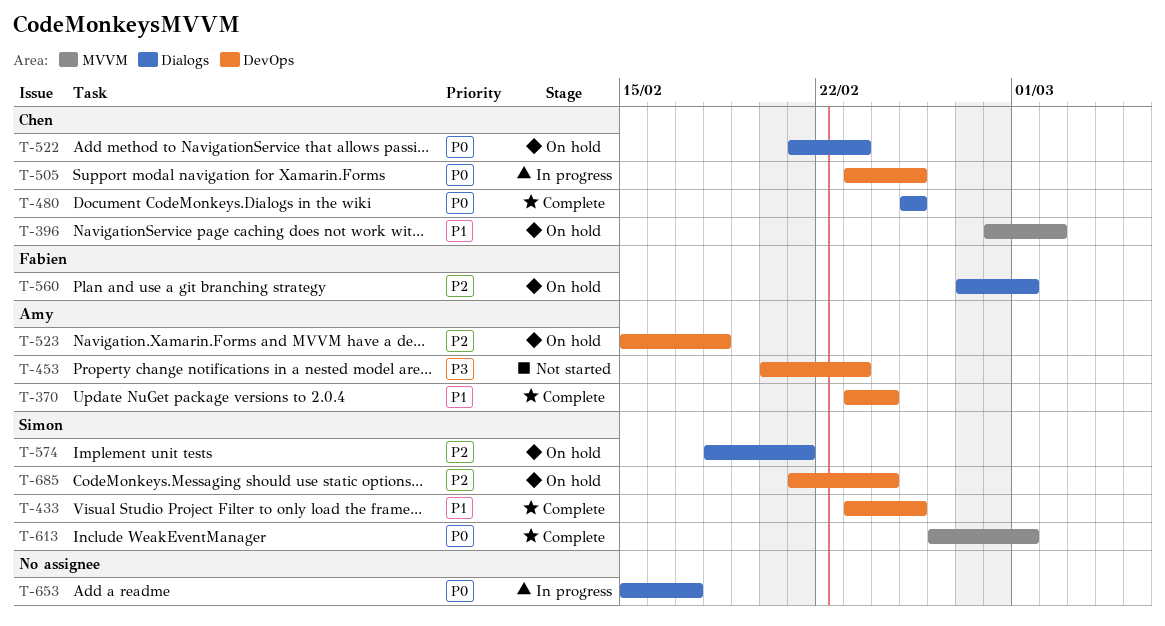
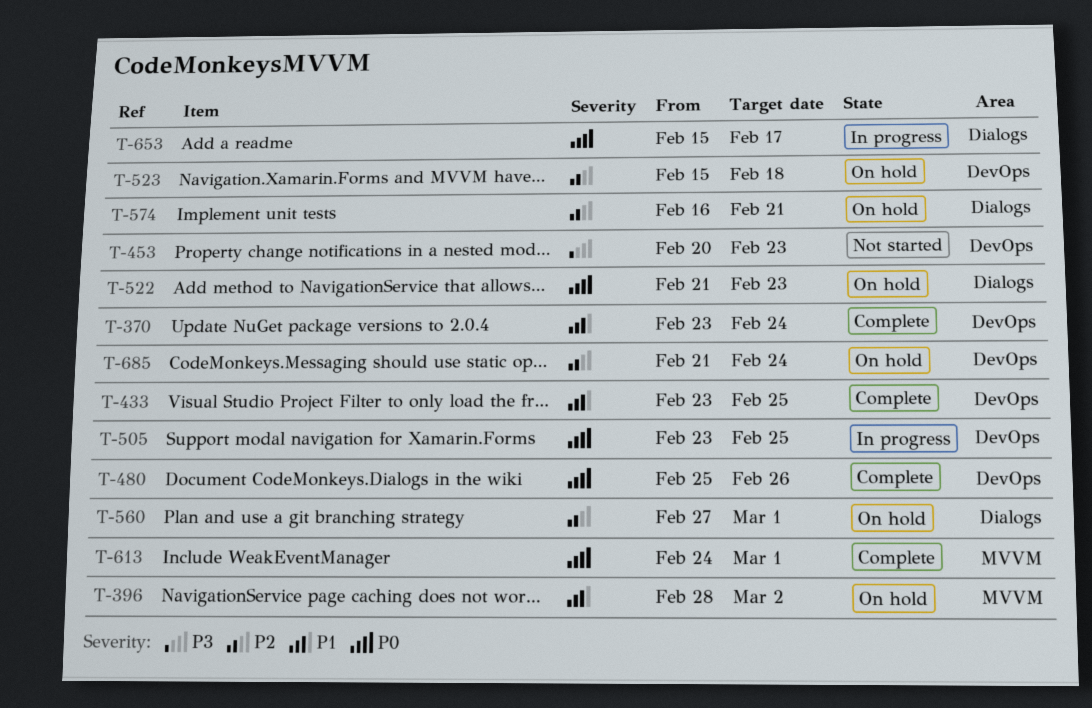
T-480, label: Dialogs -> DevOps
T-480, due: Feb 25 -> Feb 26
T-574, start: Feb 18 -> Feb 16
T-613, start: Feb 26 -> Feb 24

